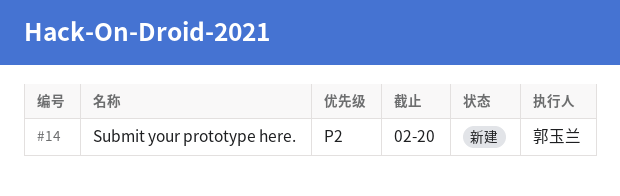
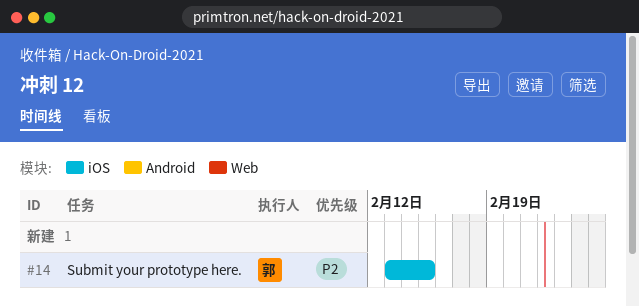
#14, due: Feb 20 -> Feb 15

